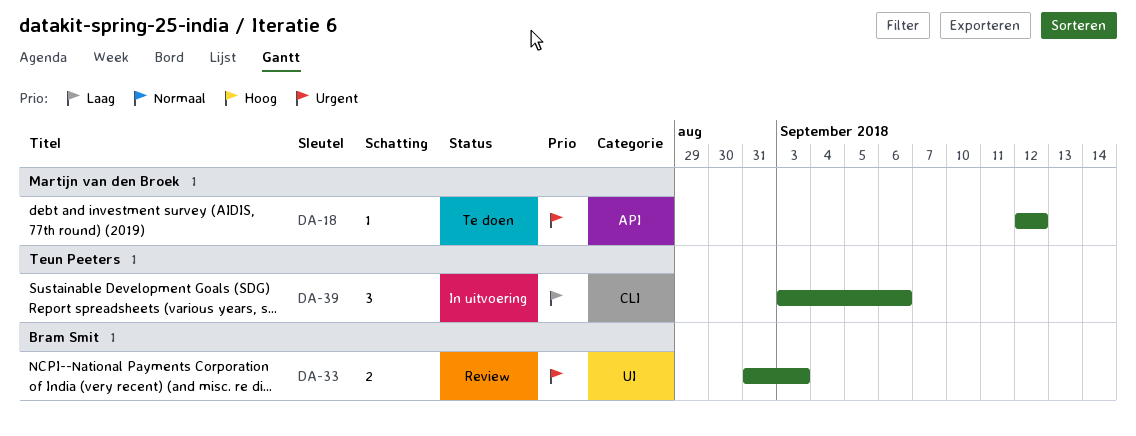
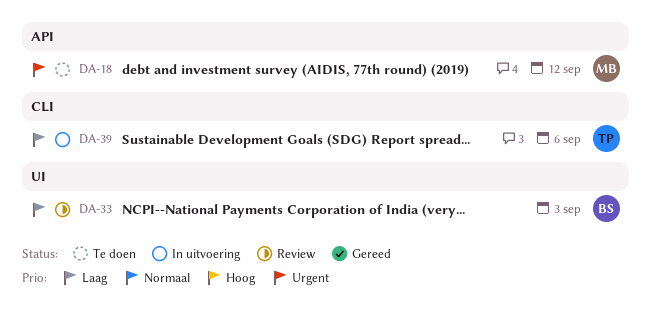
DA-33, priority: Urgent -> Laag

